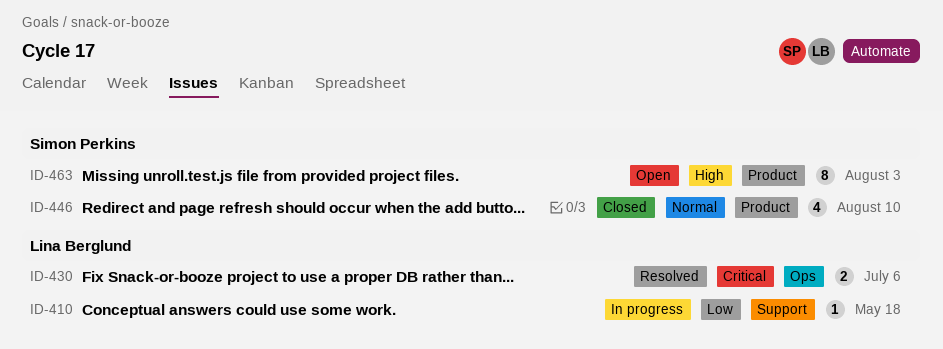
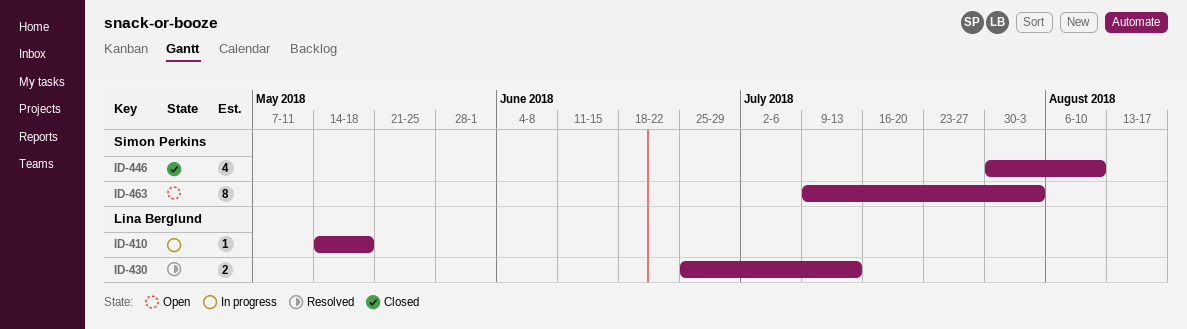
ID-430, due: Jul 6 -> Jul 13

